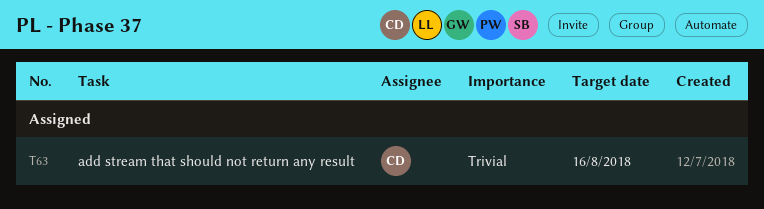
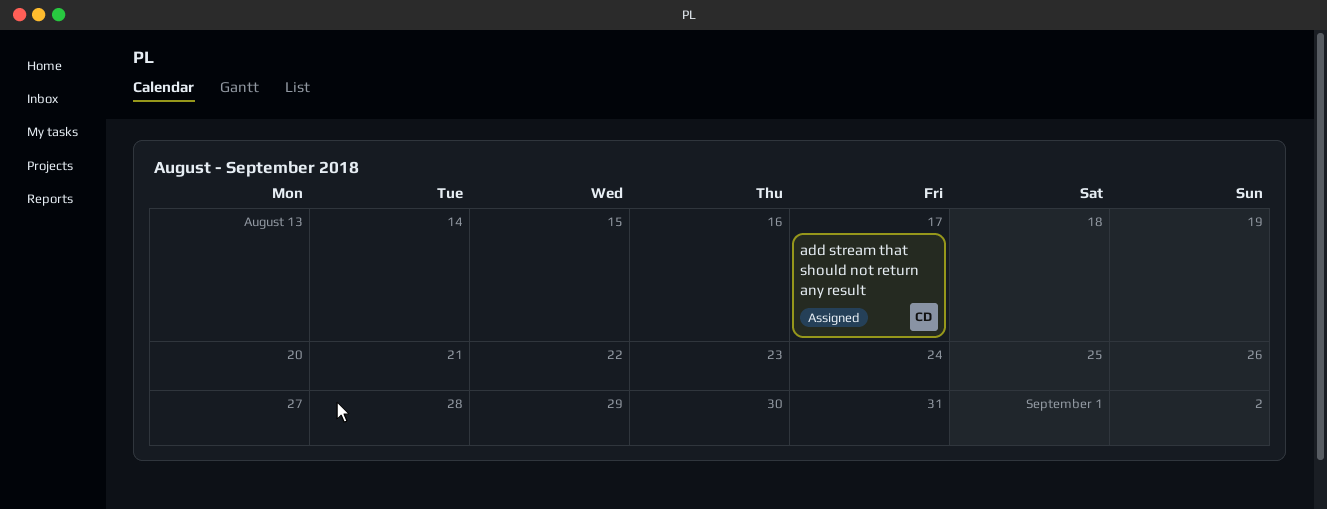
add stream that should not return any result, due: Aug 16 -> Aug 17

